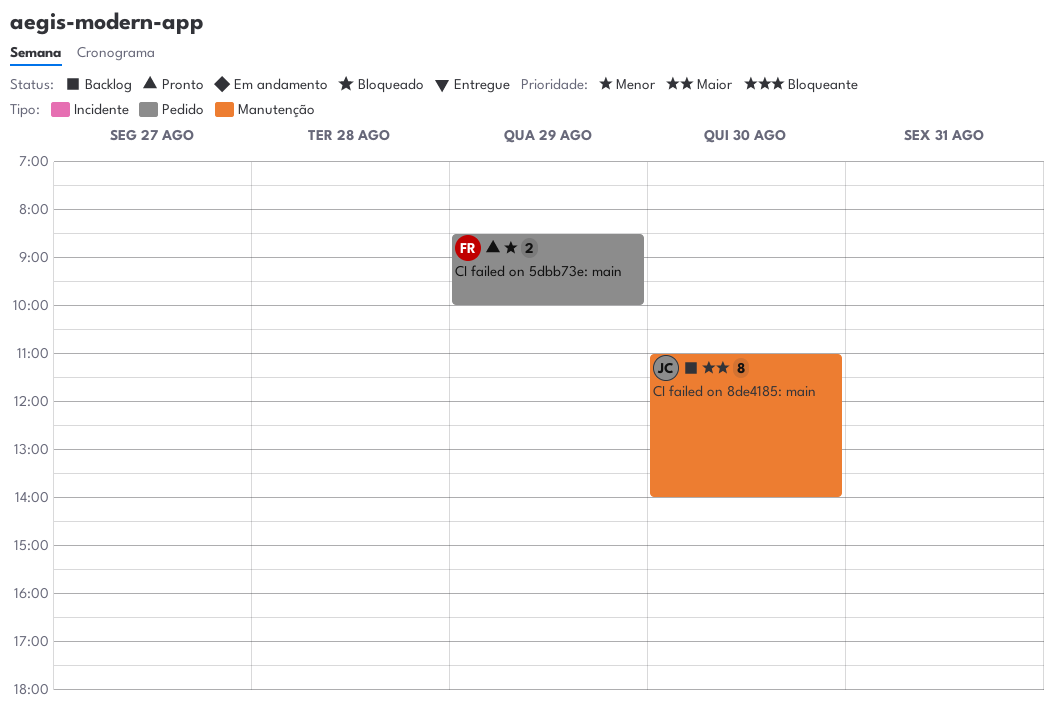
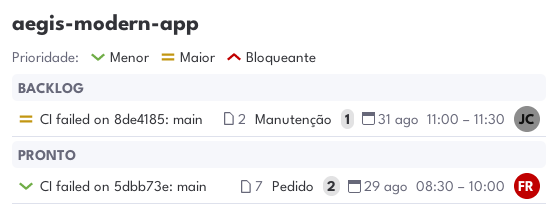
CI failed on 8de4185: main, estimate: 8 -> 1
CI failed on 8de4185: main, day: Aug 30 -> Aug 31
CI failed on 8de4185: main, ends: 14:00 -> 11:30

